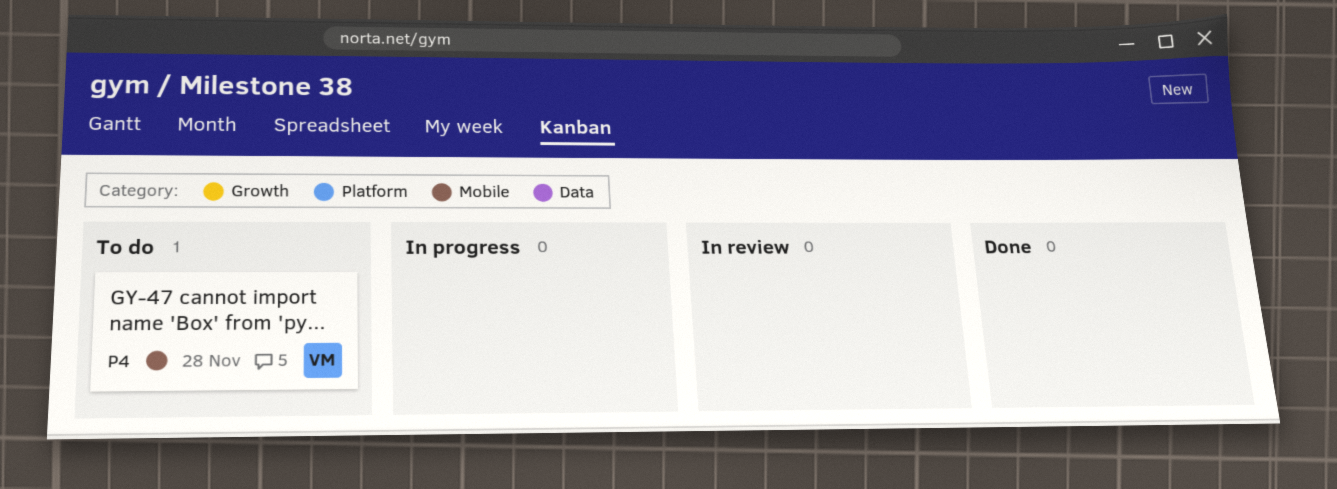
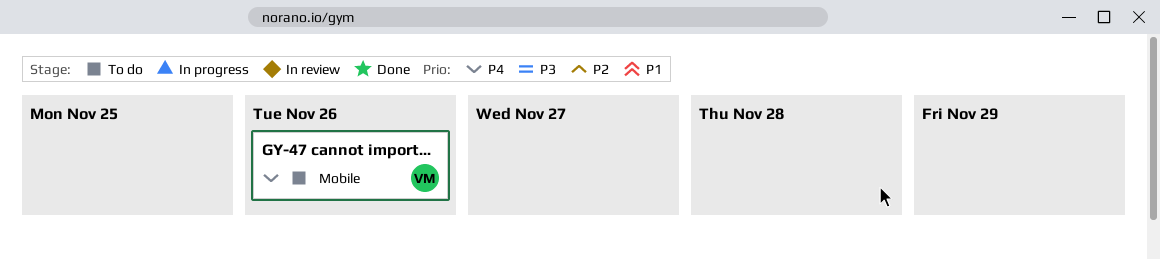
GY-47, due: Nov 28 -> Nov 26

